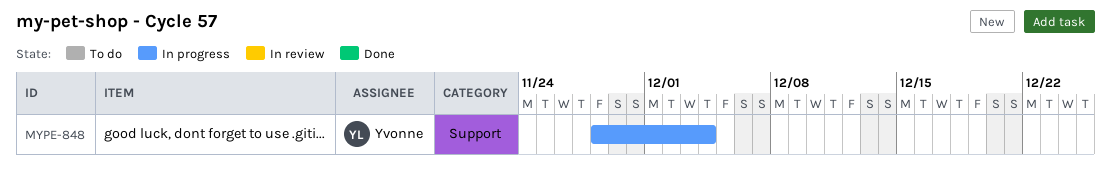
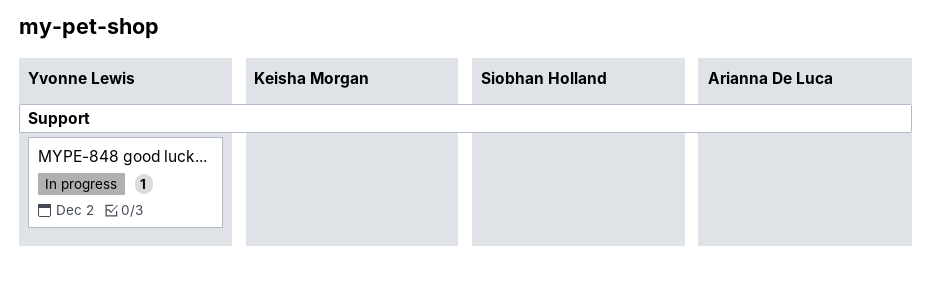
MYPE-848, due: Dec 4 -> Dec 2

